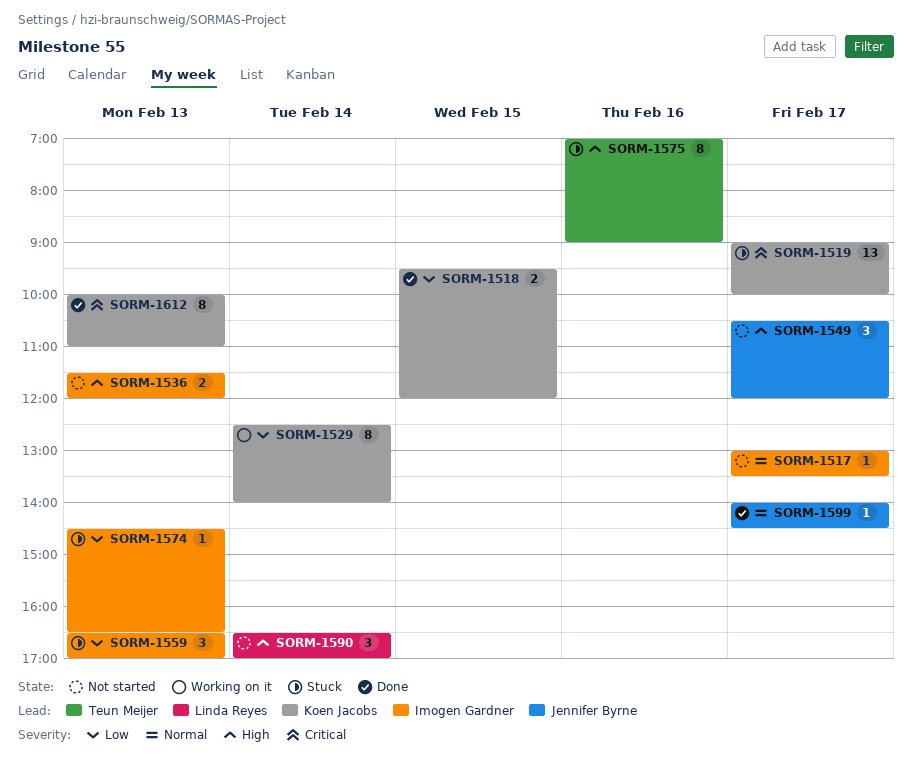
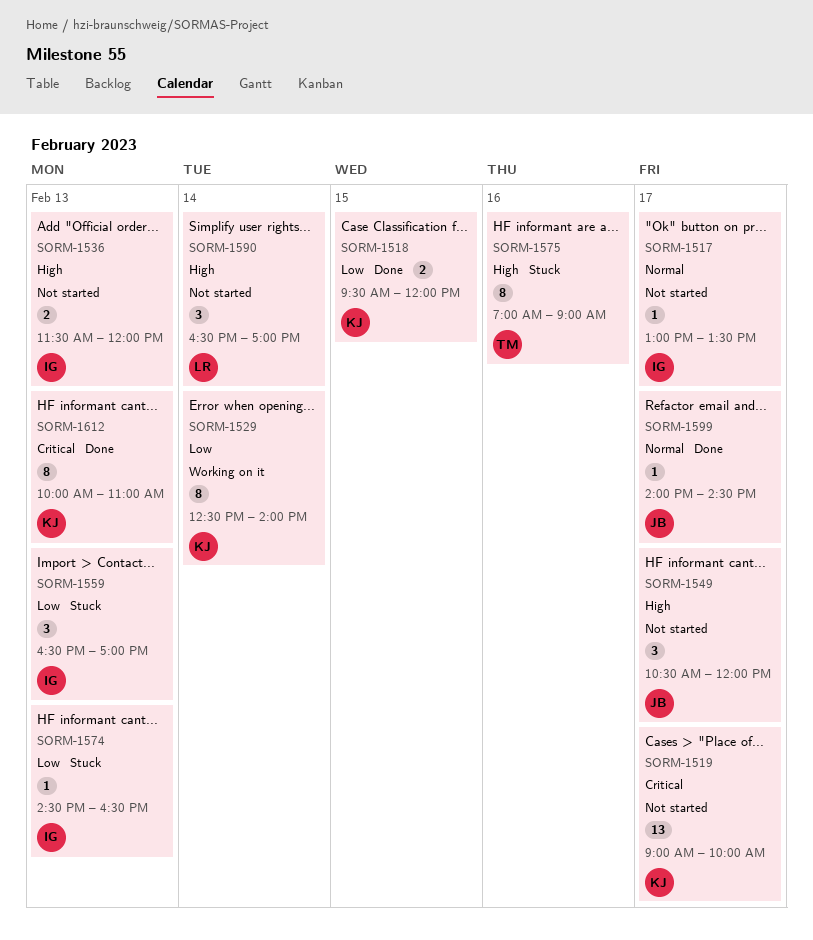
SORM-1519, status: Stuck -> Not started

